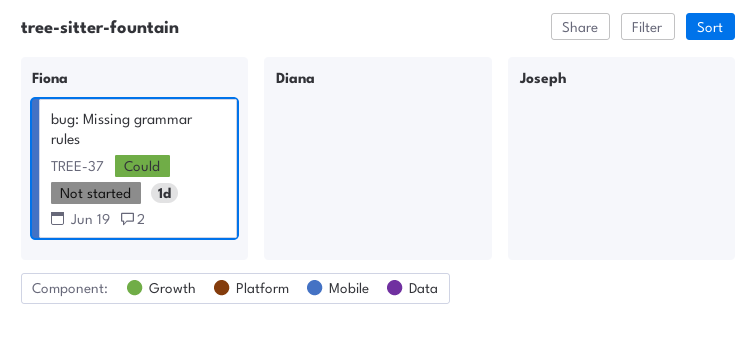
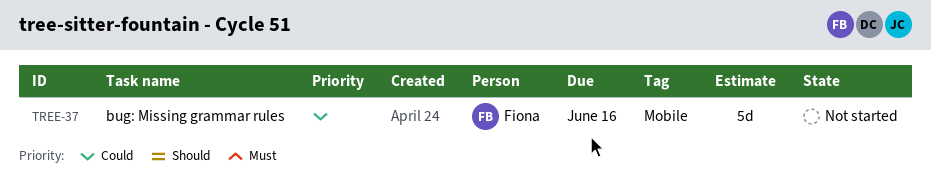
TREE-37, estimate: 1d -> 5d
TREE-37, due: Jun 19 -> Jun 16

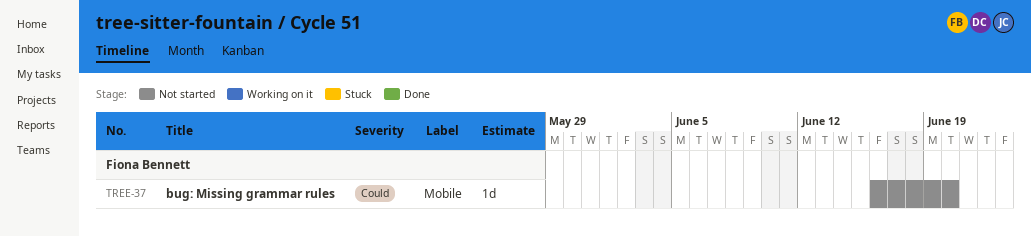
TREE-37, estimate: 5d -> 1d
TREE-37, due: Jun 16 -> Jun 20

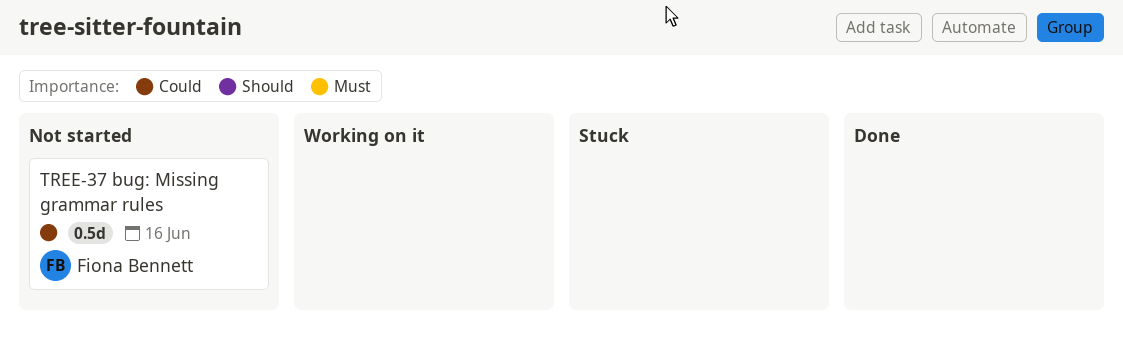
TREE-37, estimate: 1d -> 0.5d
TREE-37, due: Jun 20 -> Jun 16

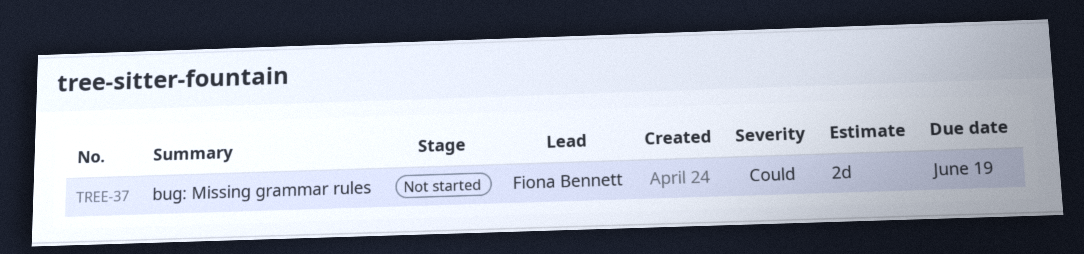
TREE-37, estimate: 0.5d -> 2d
TREE-37, due: Jun 16 -> Jun 19

